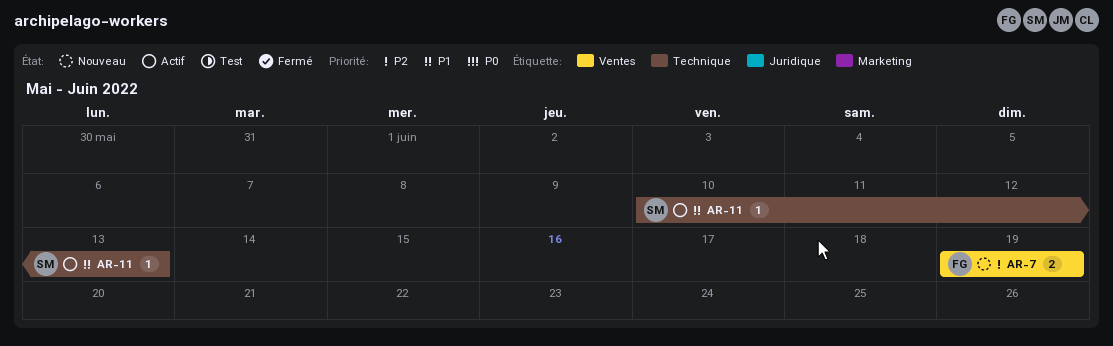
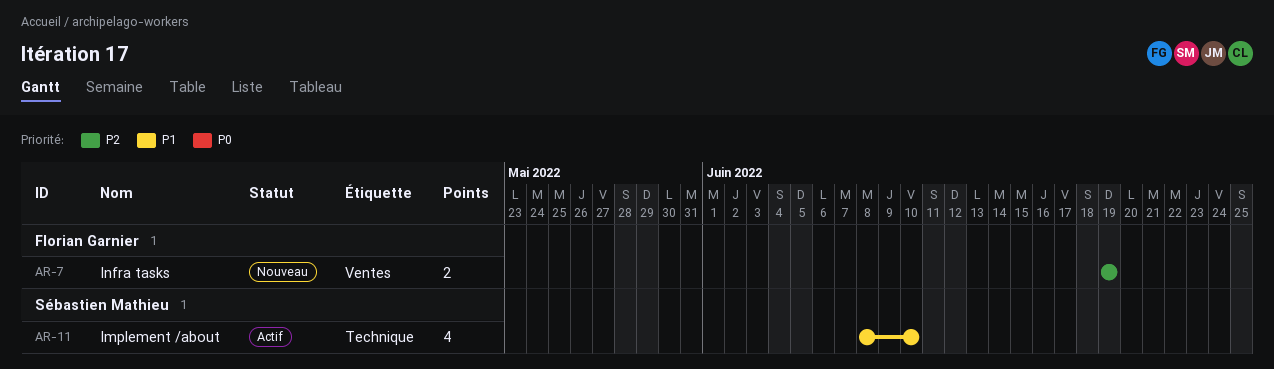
AR-11, estimate: 1 -> 4
AR-11, start: Jun 10 -> Jun 8
AR-11, due: Jun 13 -> Jun 10

